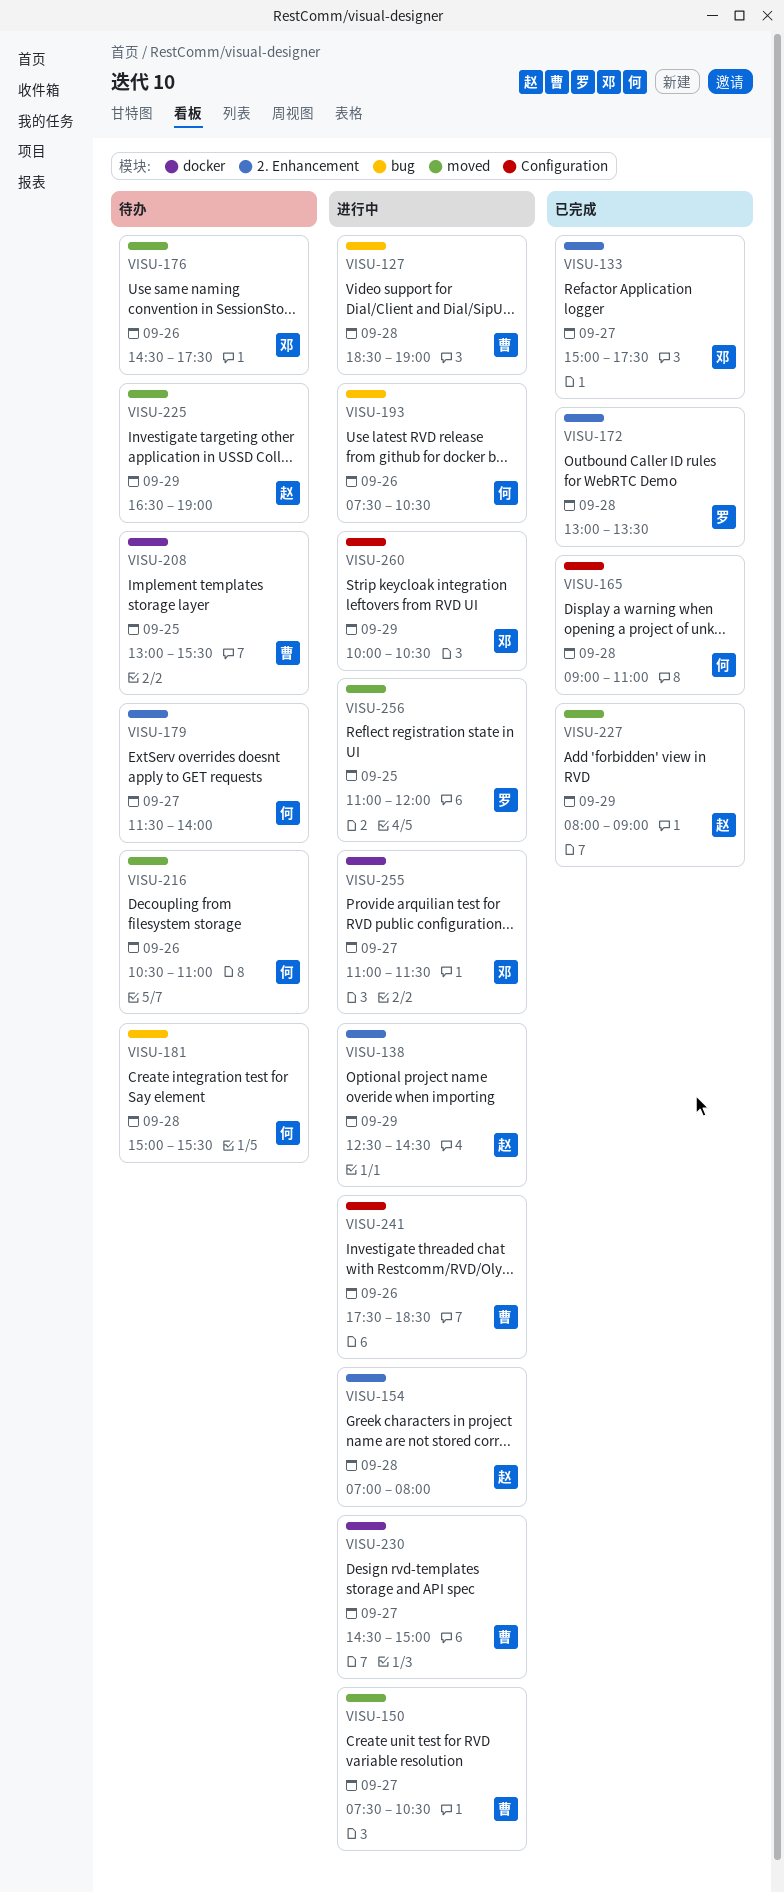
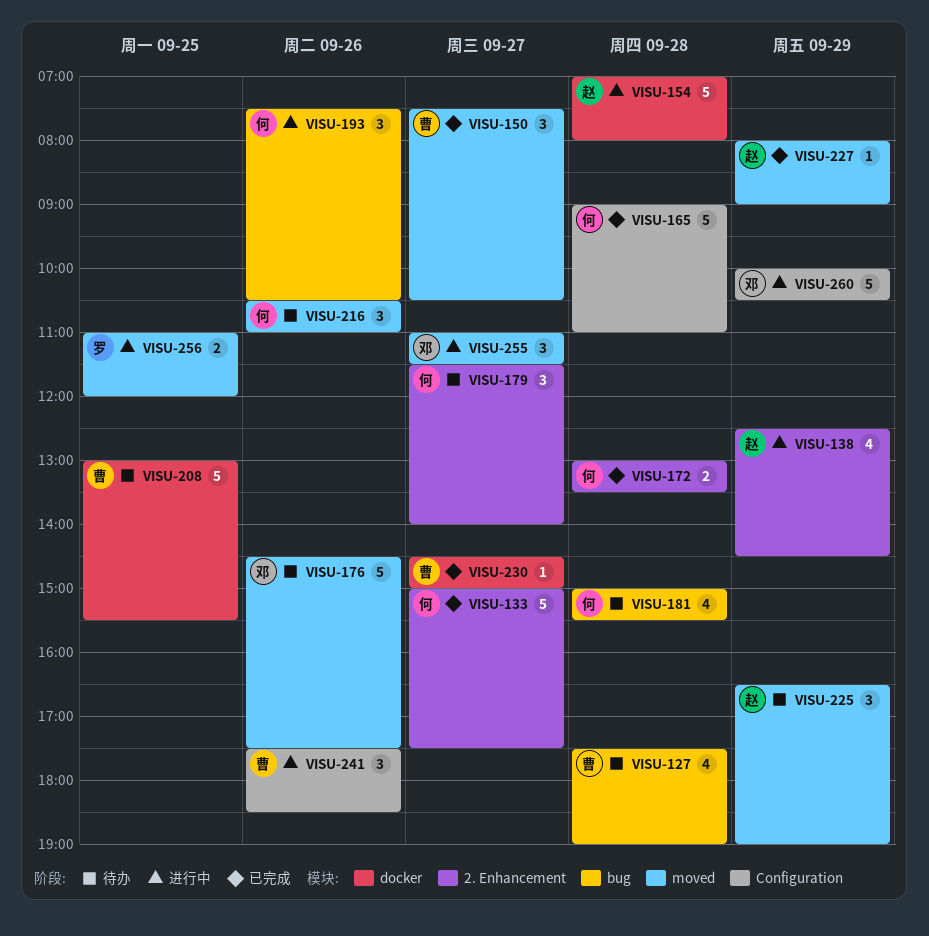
VISU-127, status: 进行中 -> 待办
VISU-127, begins: 18:30 -> 17:30
VISU-133, owner: 邓 -> 何
VISU-150, status: 进行中 -> 已完成
VISU-154, label: 2. Enhancement -> docker
VISU-172, owner: 罗 -> 何
VISU-230, status: 进行中 -> 已完成
VISU-255, label: docker -> moved

